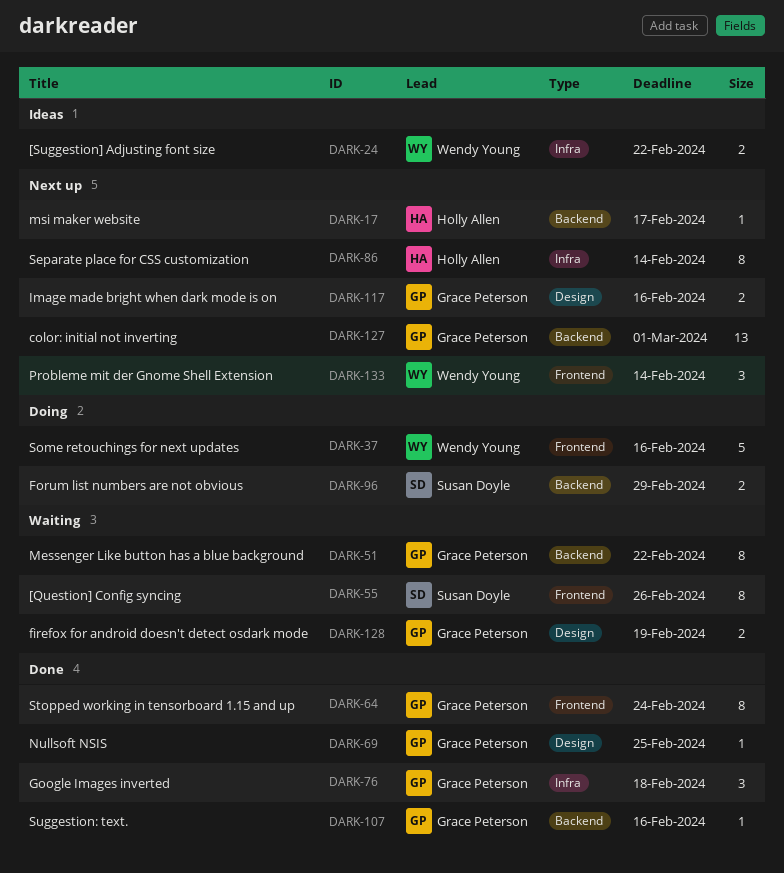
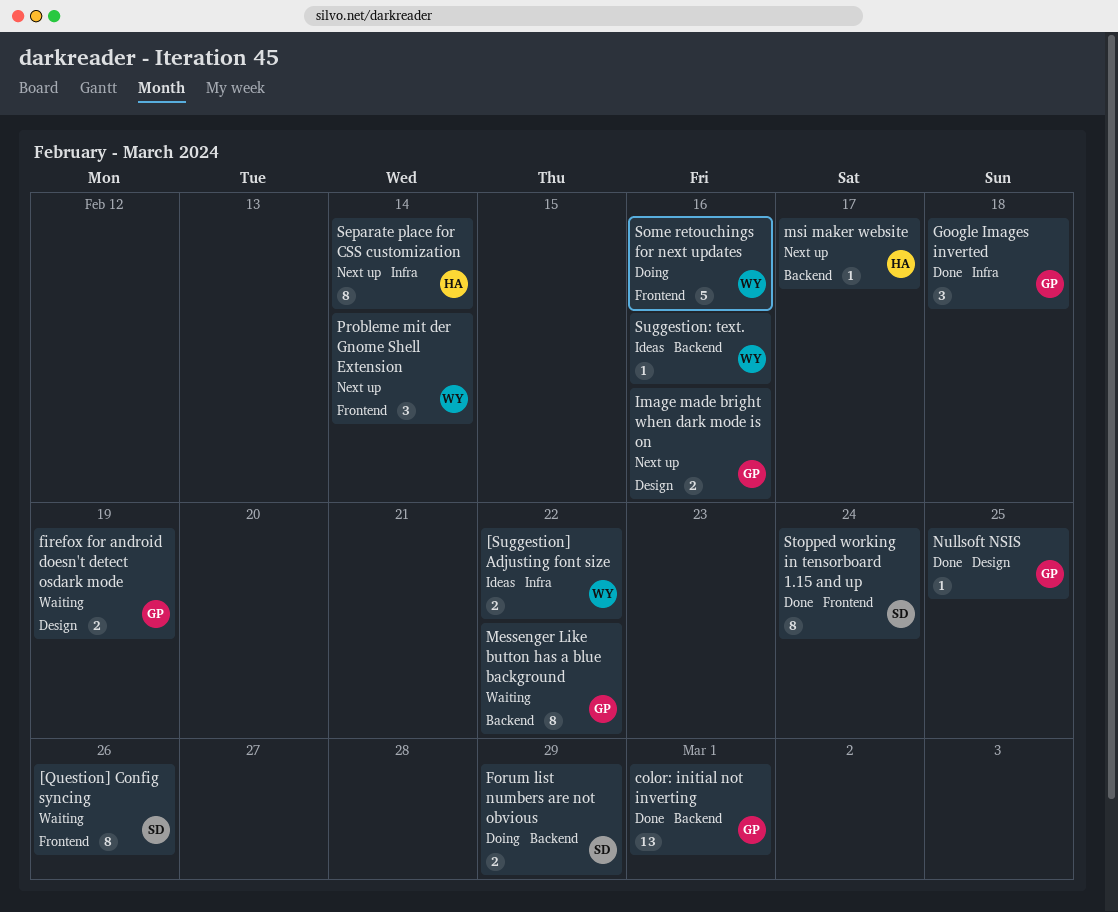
color: initial not inverting, status: Next up -> Done
Stopped working in tensorboard 1.15 and up, owner: Grace Peterson -> Susan Doyle
Suggestion: text., status: Done -> Ideas
Suggestion: text., owner: Grace Peterson -> Wendy Young

